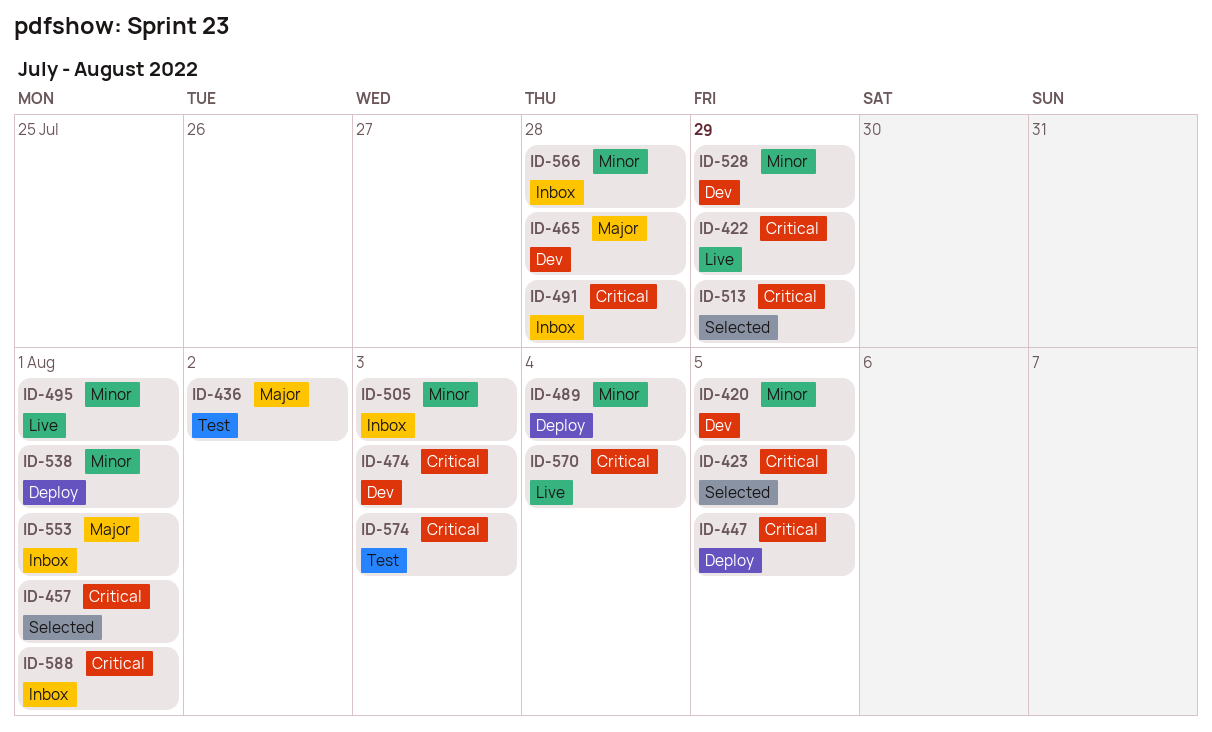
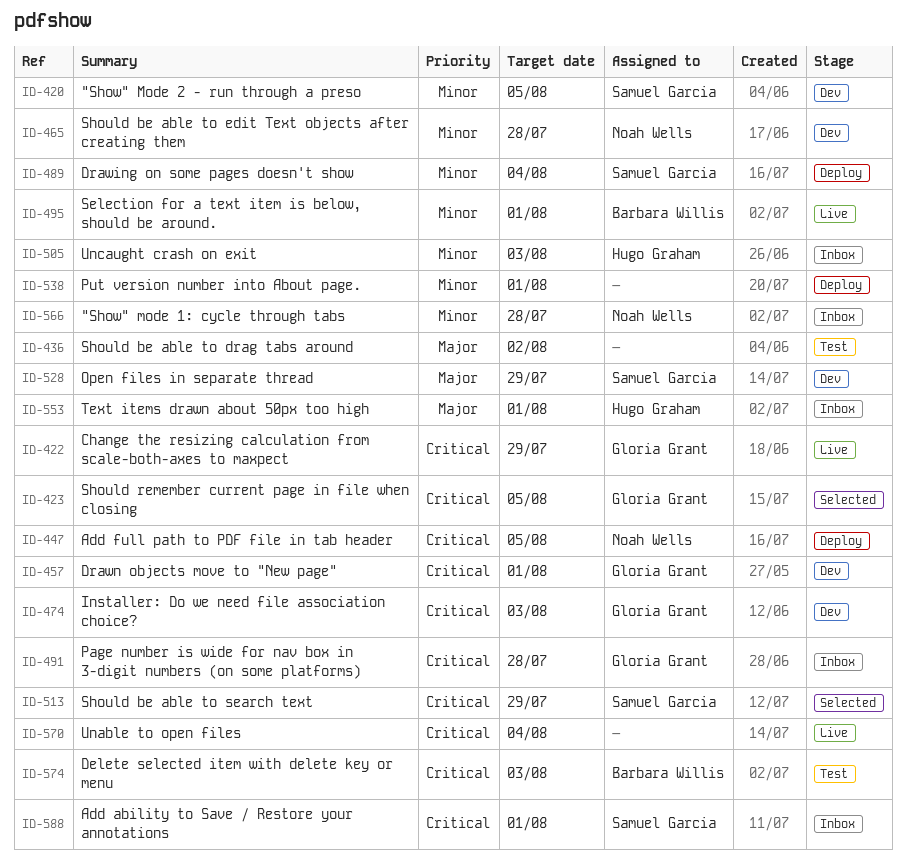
ID-457, status: Selected -> Dev
ID-465, priority: Major -> Minor
ID-528, priority: Minor -> Major

